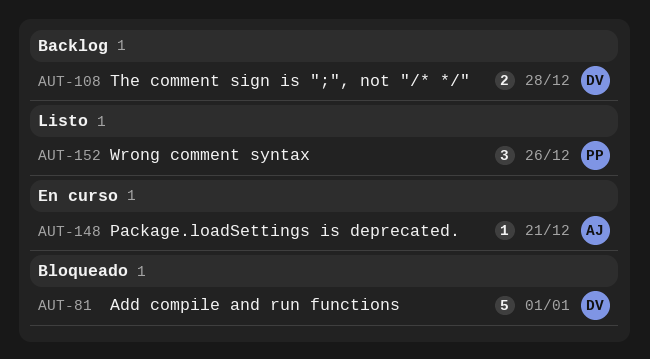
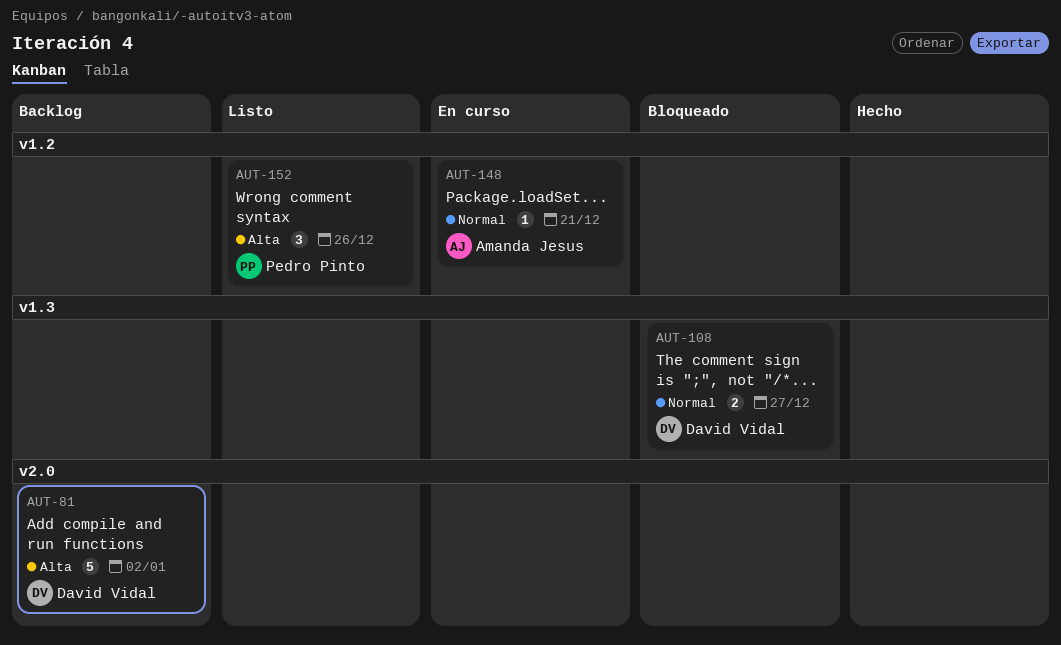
AUT-81, status: Bloqueado -> Backlog
AUT-81, due: Jan 1 -> Jan 2
AUT-108, status: Backlog -> Bloqueado
AUT-108, due: Dec 28 -> Dec 27

